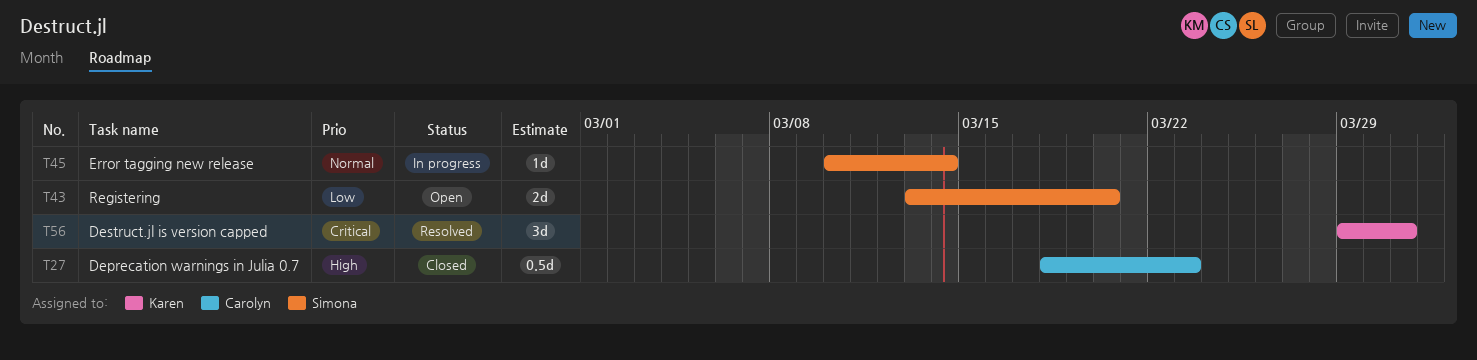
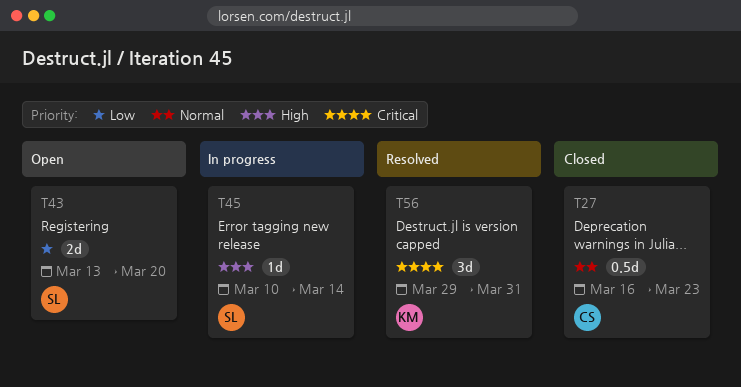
T27, priority: High -> Normal
T27, start: Mar 18 -> Mar 16
T45, priority: Normal -> High

